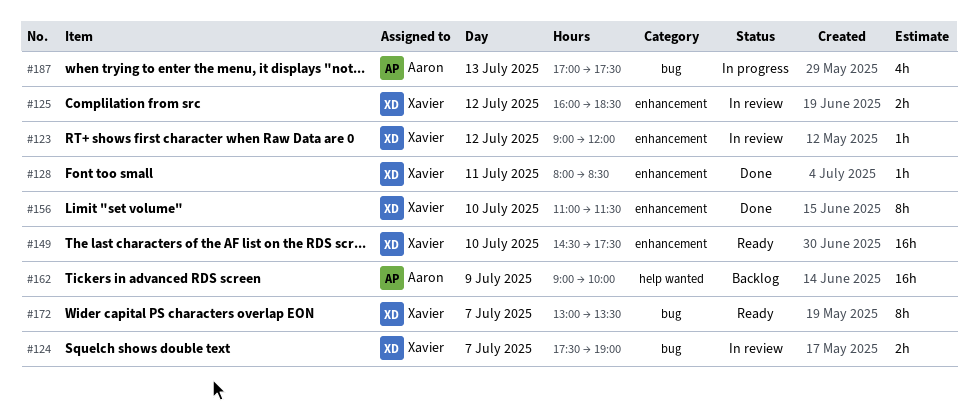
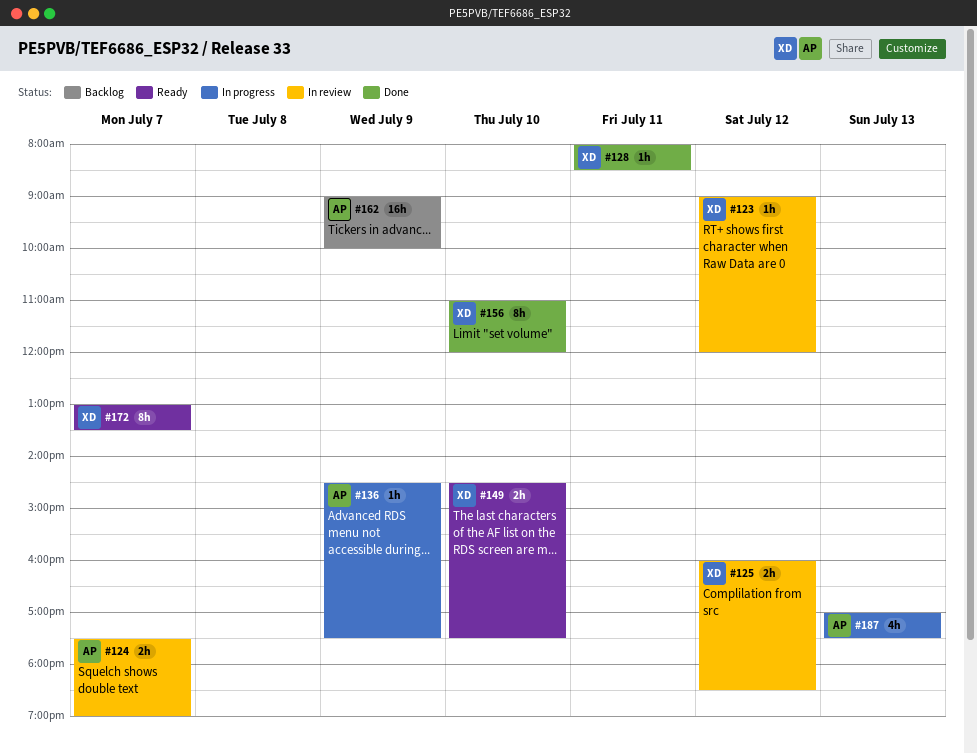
#124, owner: Xavier -> Aaron
#136: none -> present
#149, estimate: 16h -> 2h
#156, ends: 11:30 -> 12:00

